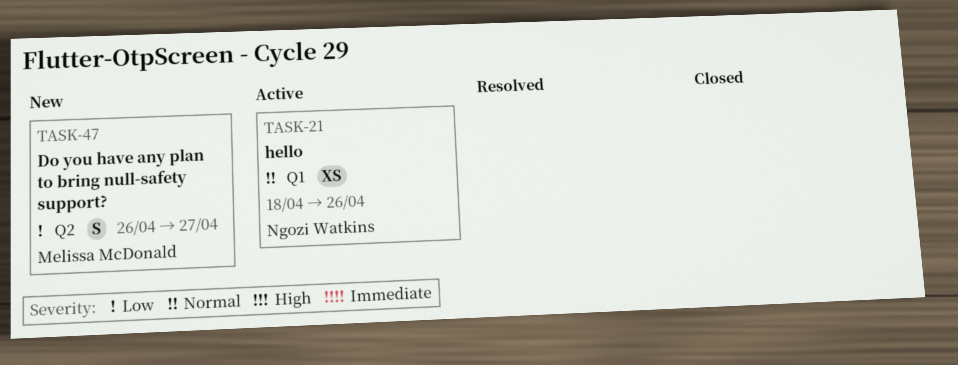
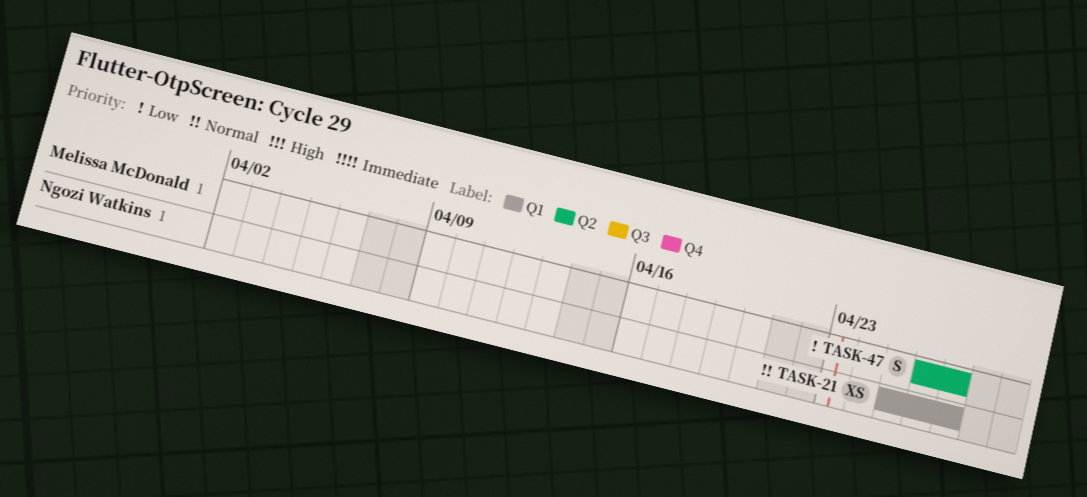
TASK-21, start: Apr 18 -> Apr 25
TASK-21, due: Apr 26 -> Apr 27

